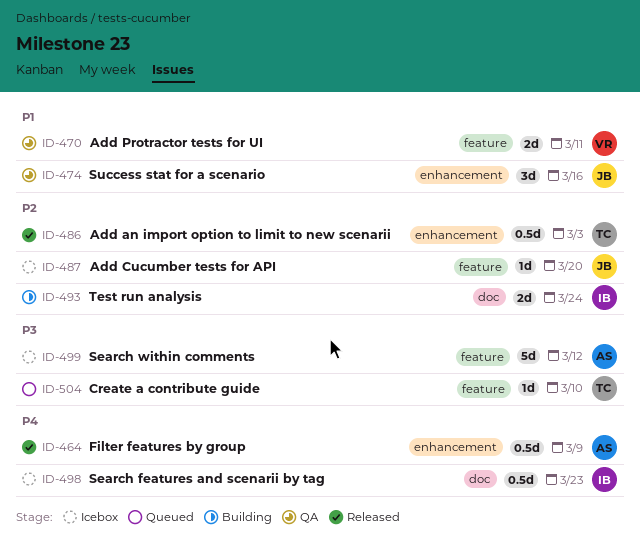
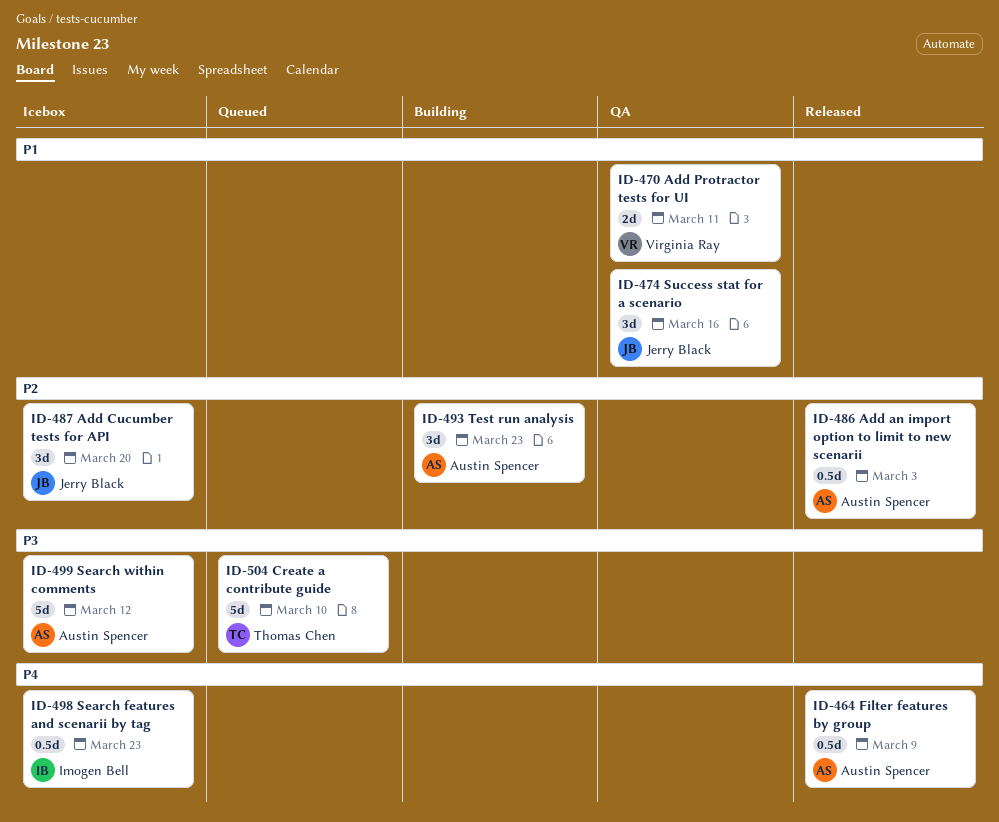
ID-486, owner: Thomas Chen -> Austin Spencer
ID-487, estimate: 1d -> 3d
ID-493, owner: Imogen Bell -> Austin Spencer
ID-493, estimate: 2d -> 3d
ID-493, due: Mar 24 -> Mar 23
ID-504, estimate: 1d -> 5d

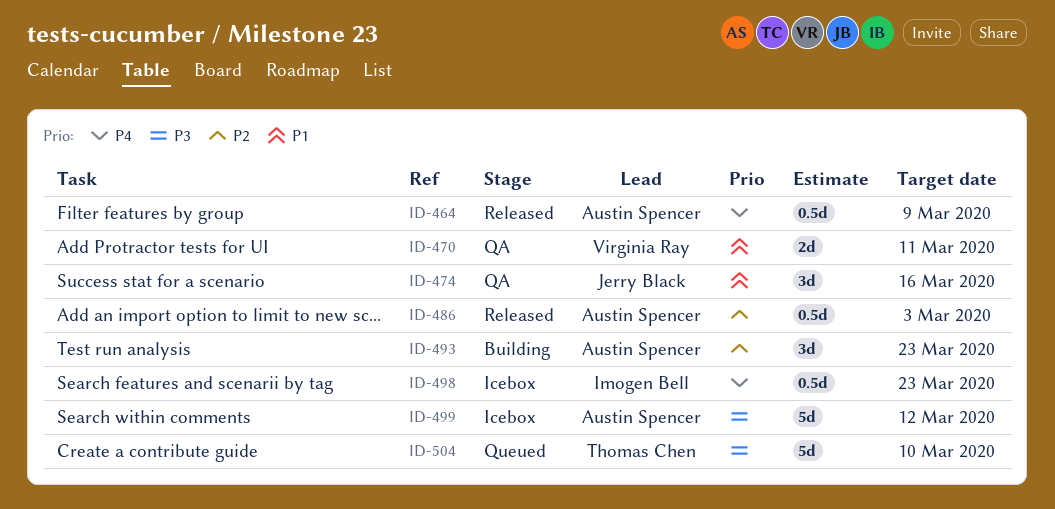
ID-487: present -> none

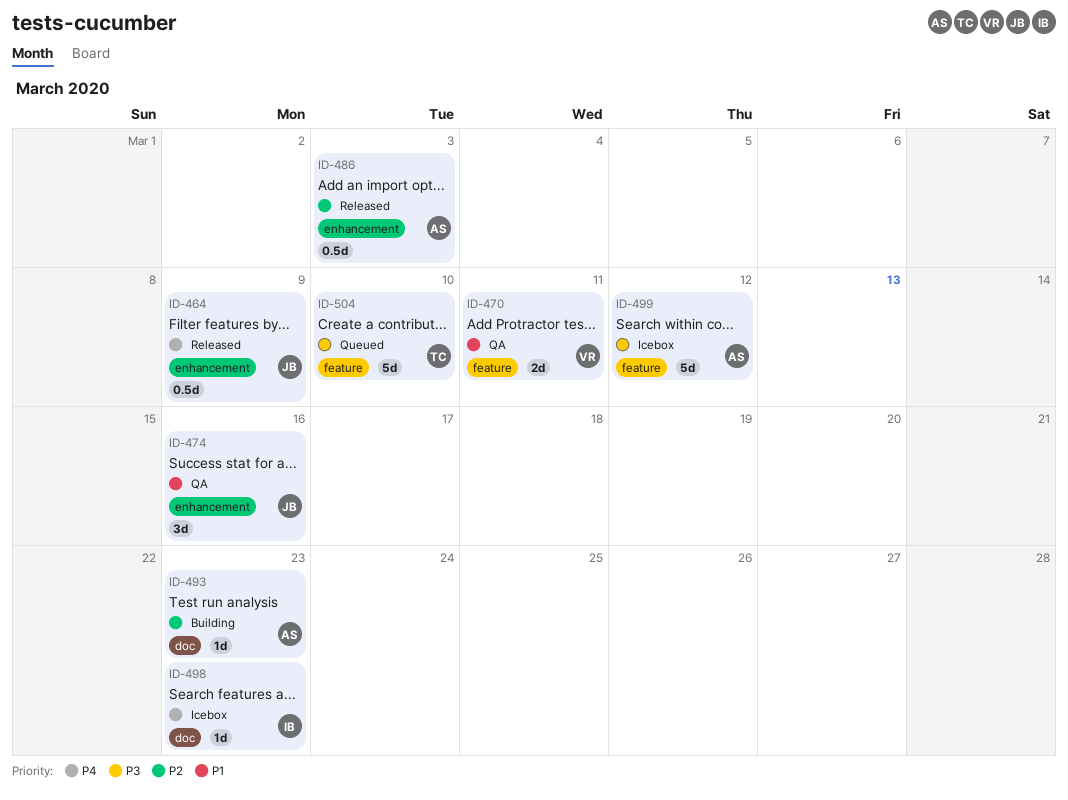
ID-464, owner: Austin Spencer -> Jerry Black
ID-493, estimate: 3d -> 1d
ID-498, estimate: 0.5d -> 1d

